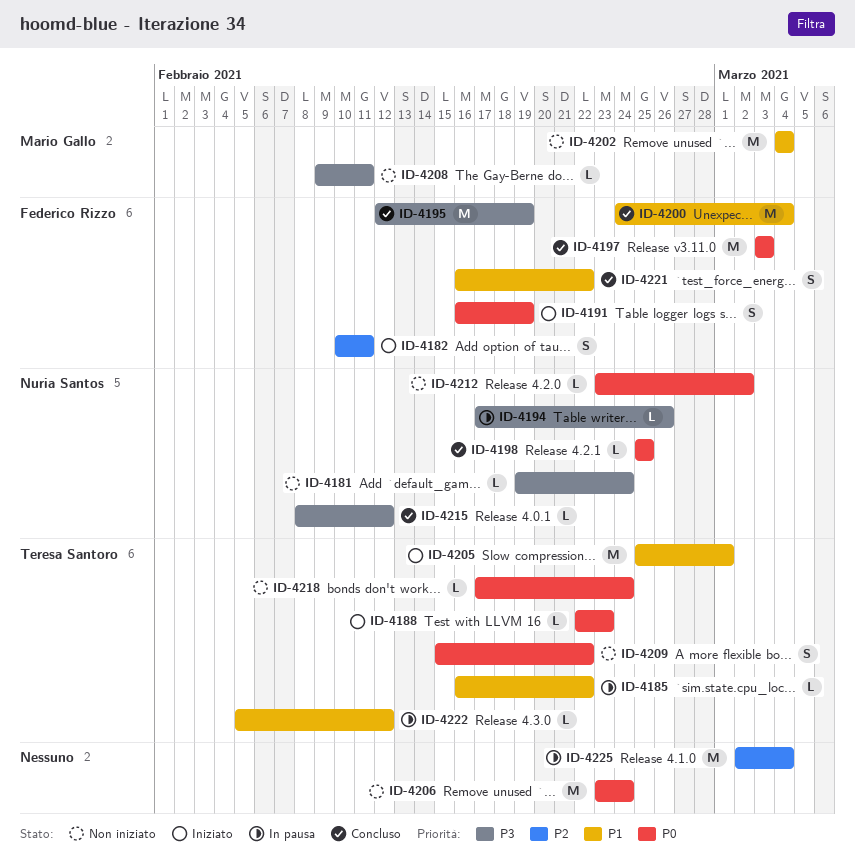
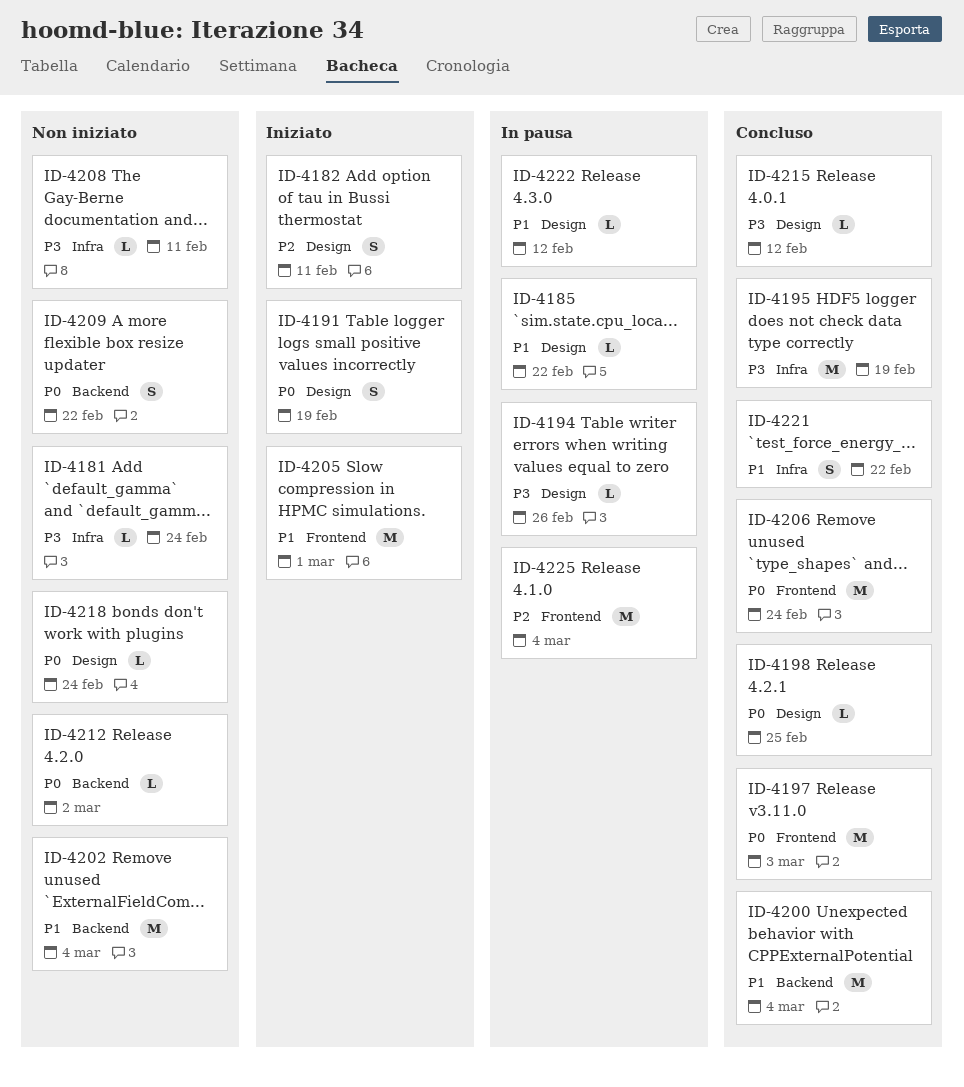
ID-4188: present -> none
ID-4206, status: Non iniziato -> Concluso

